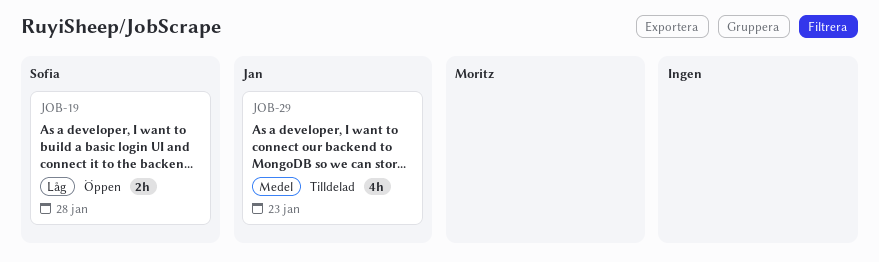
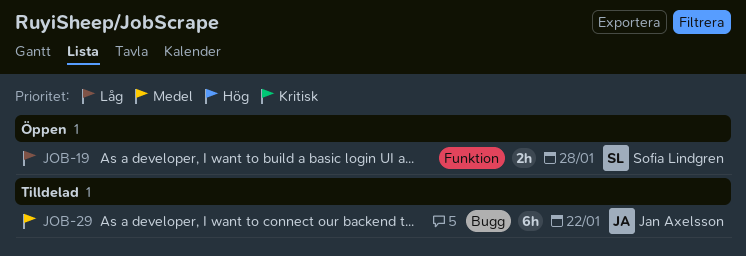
JOB-29, estimate: 4h -> 6h
JOB-29, due: Jan 23 -> Jan 22

